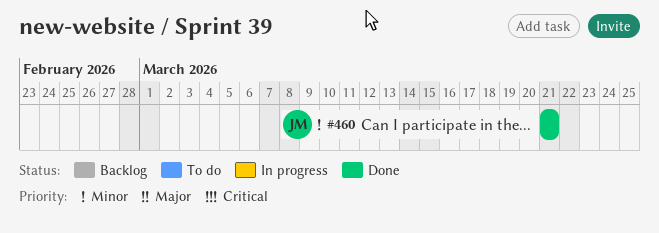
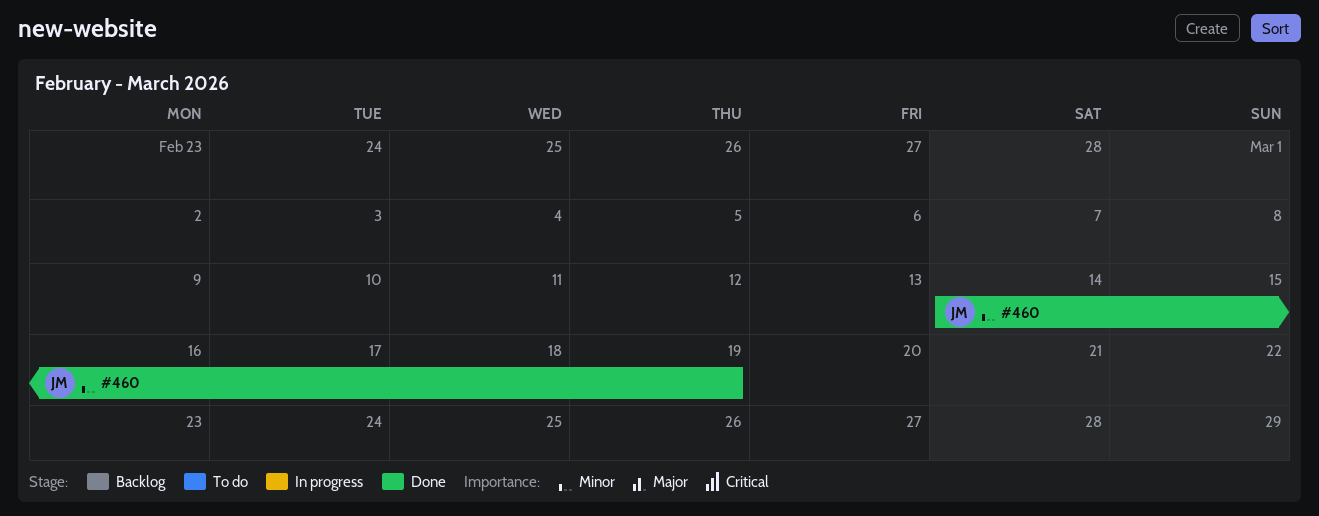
#460, start: Mar 21 -> Mar 14
#460, due: Mar 21 -> Mar 19

